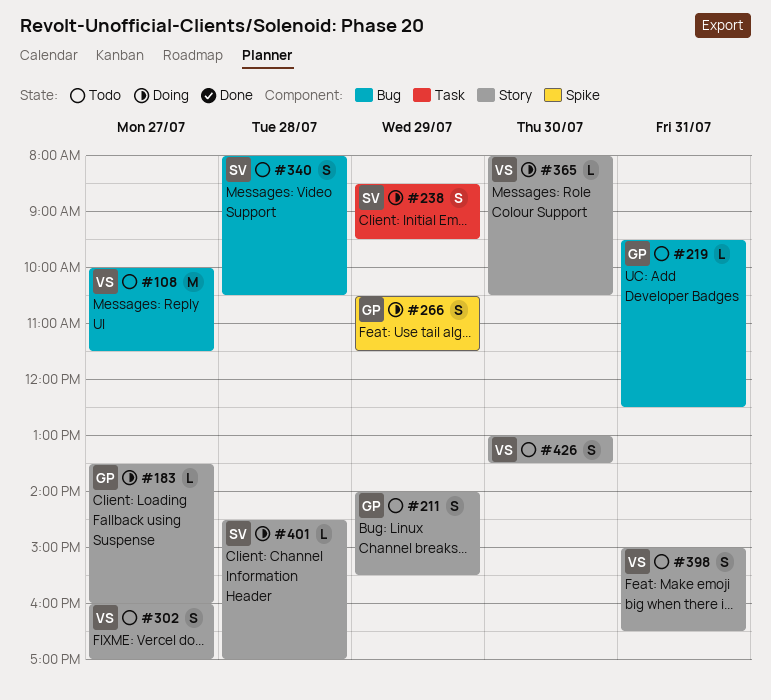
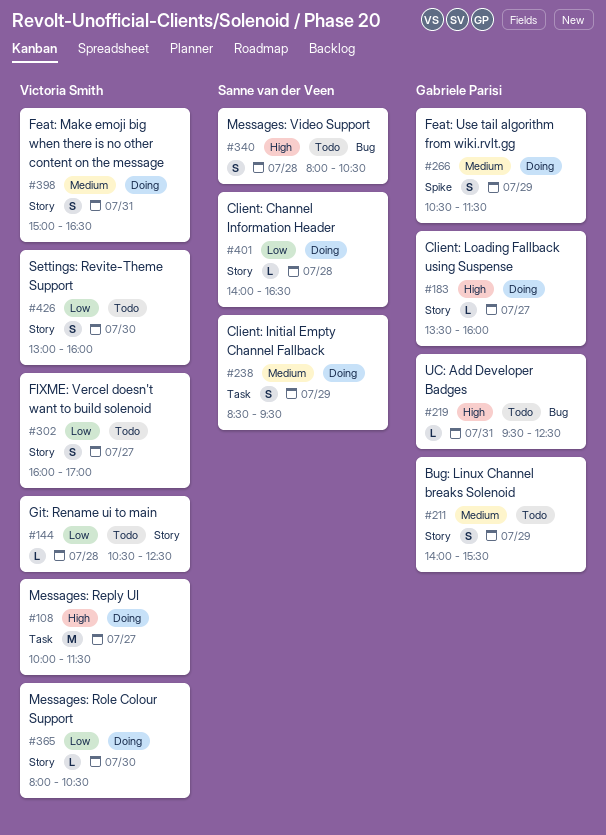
#108, status: Todo -> Doing
#108, label: Bug -> Task
#144: none -> present
#398, status: Todo -> Doing
#401, begins: 14:30 -> 14:00
#401, ends: 17:00 -> 16:30
#426, ends: 13:30 -> 16:00

